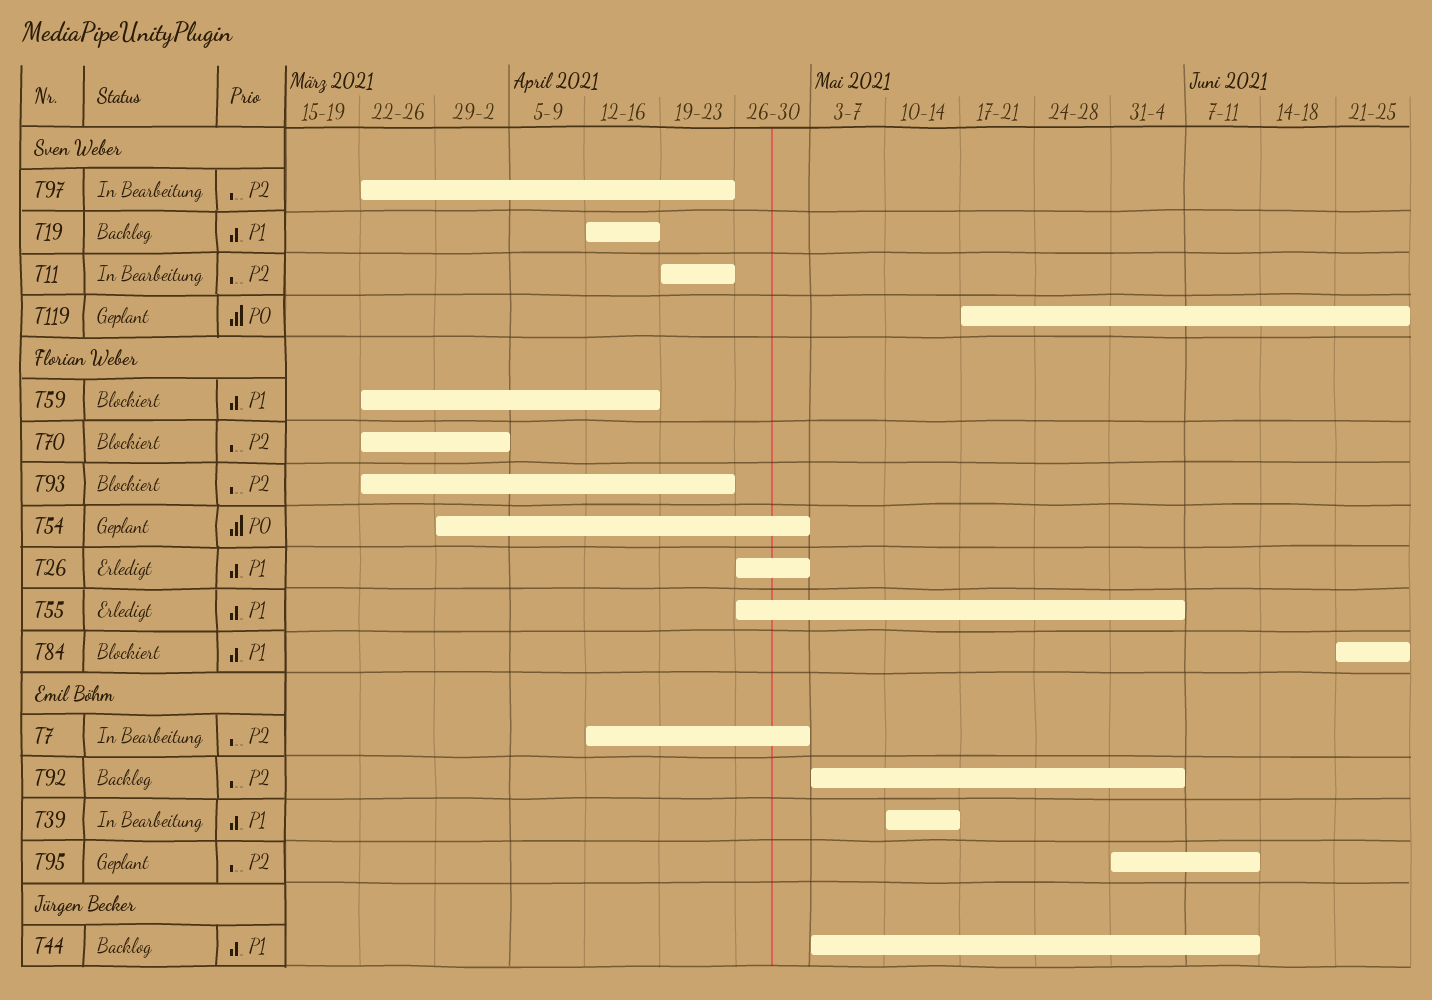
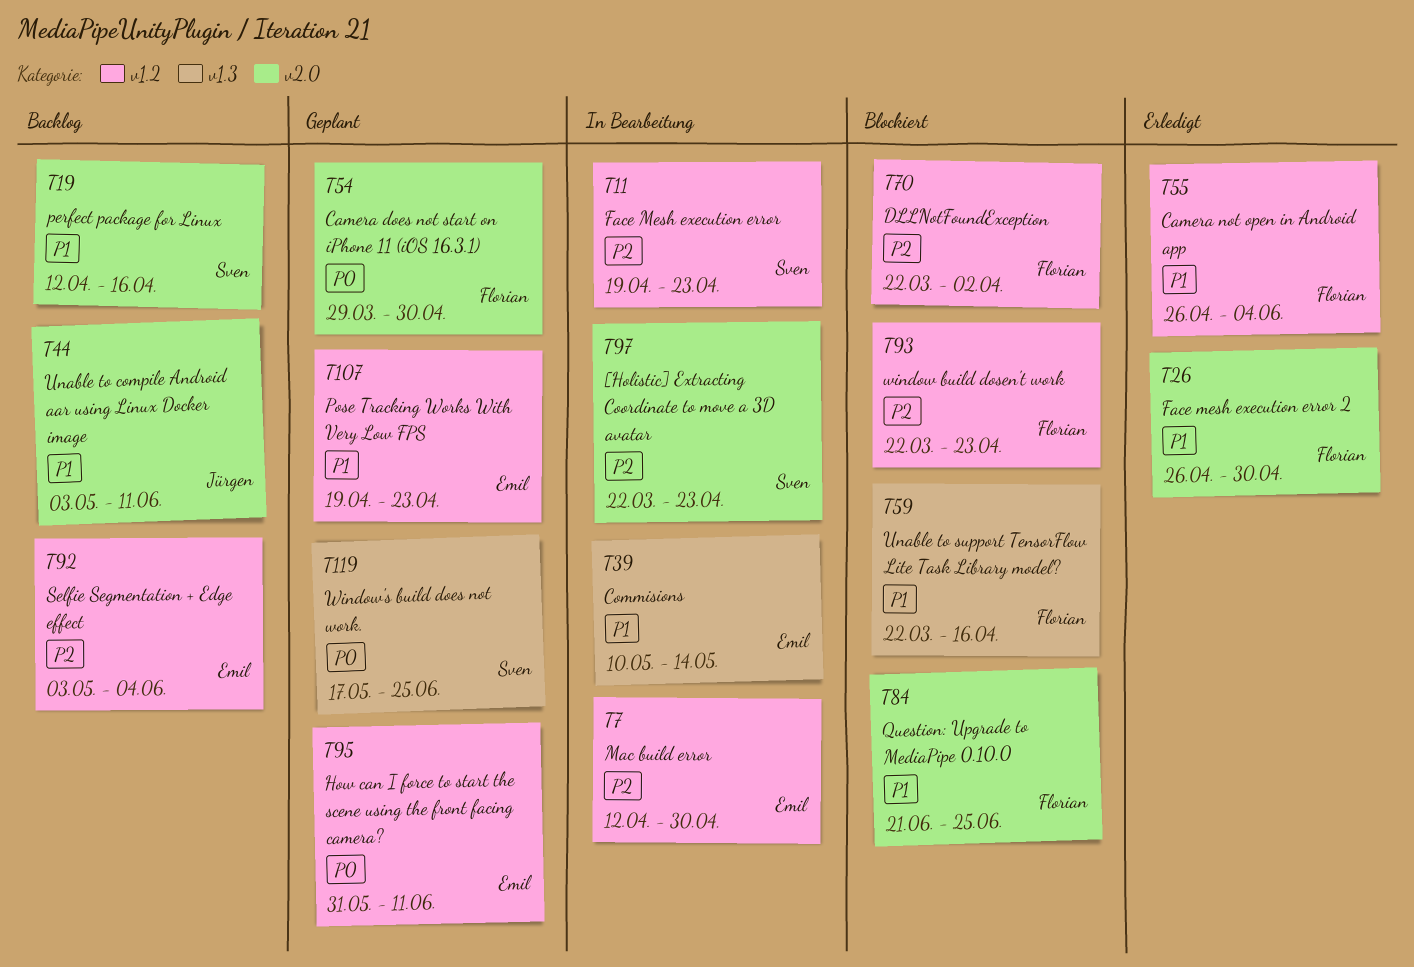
T95, priority: P2 -> P0
T107: none -> present

